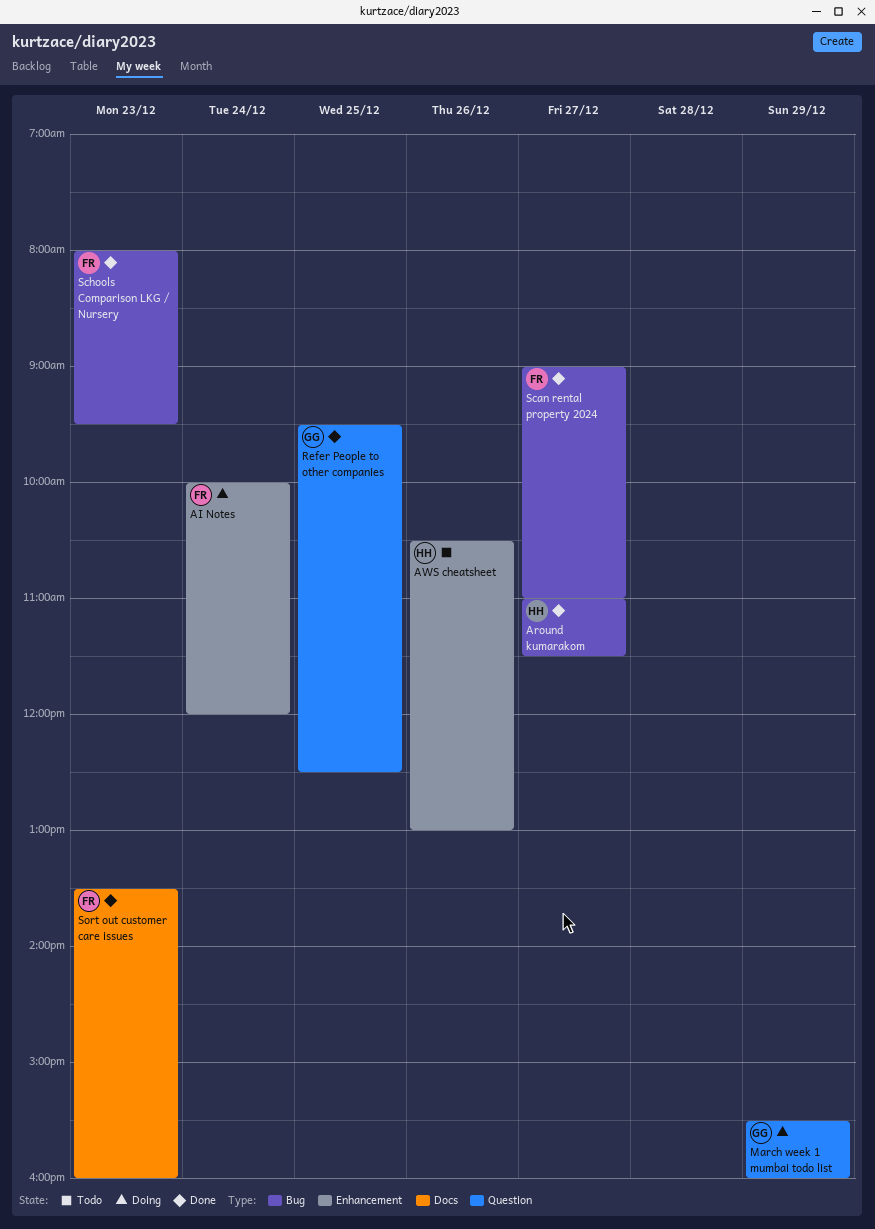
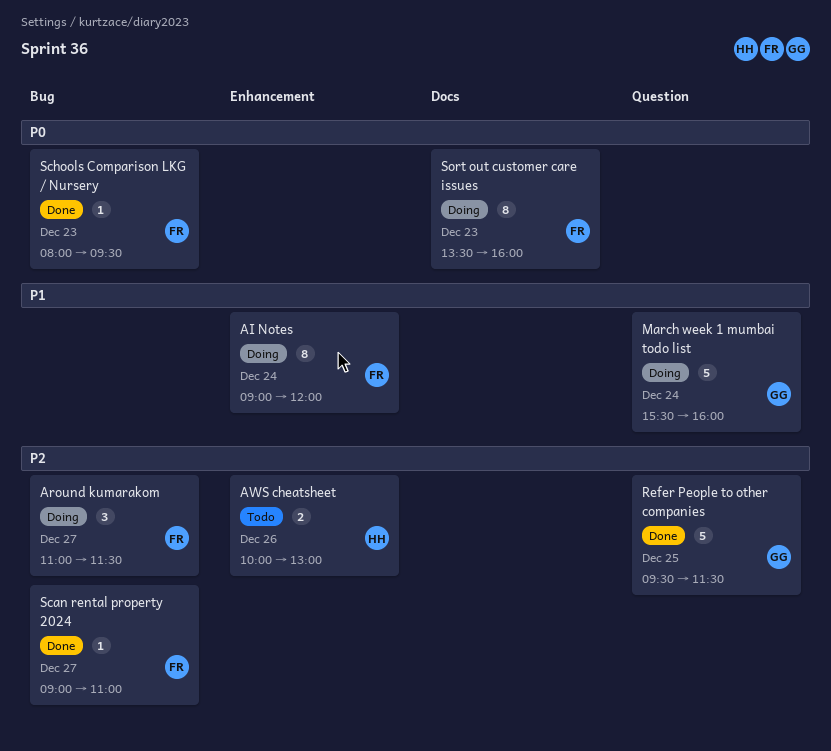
AI Notes, begins: 10:00 -> 09:00
Around kumarakom, status: Done -> Doing
Around kumarakom, owner: HH -> FR
AWS cheatsheet, begins: 10:30 -> 10:00
March week 1 mumbai todo list, day: Dec 29 -> Dec 24
Refer People to other companies, ends: 12:30 -> 11:30
Sort out customer care issues, status: Done -> Doing

